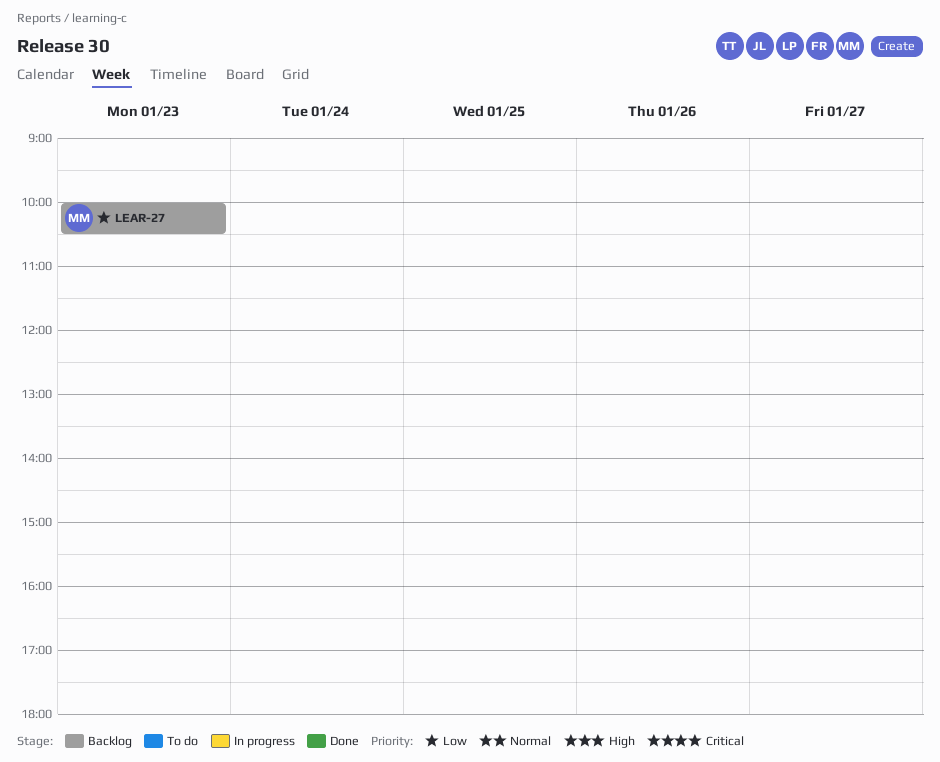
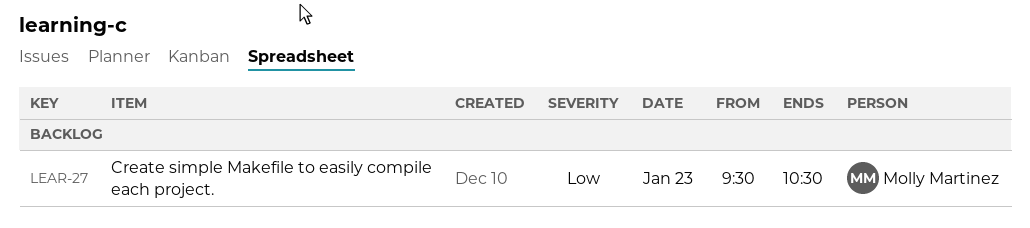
LEAR-27, begins: 10:00 -> 09:30

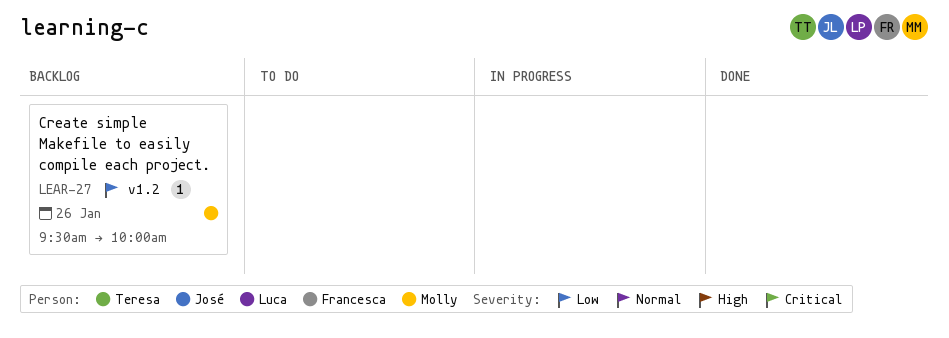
LEAR-27, day: Jan 23 -> Jan 26
LEAR-27, ends: 10:30 -> 10:00

